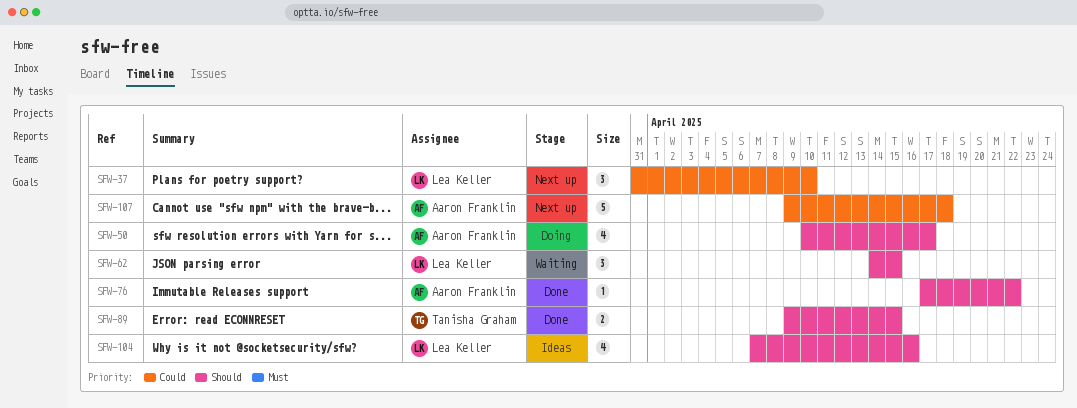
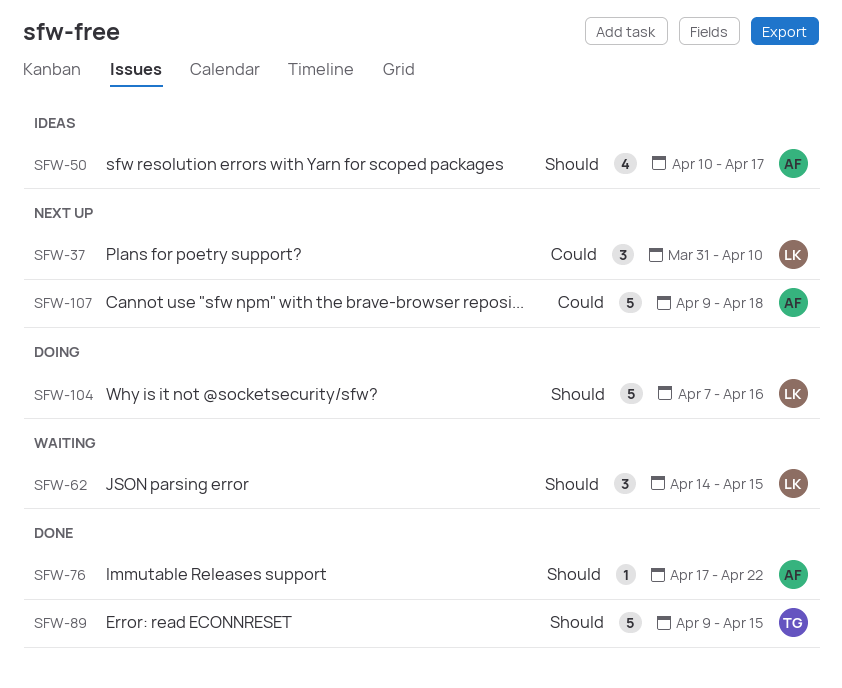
SFW-50, status: Doing -> Ideas
SFW-89, estimate: 2 -> 5
SFW-104, status: Ideas -> Doing
SFW-104, estimate: 4 -> 5

